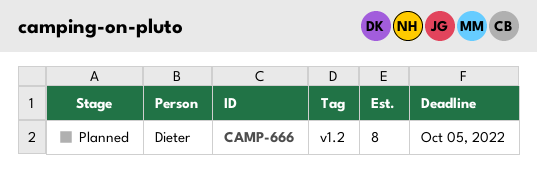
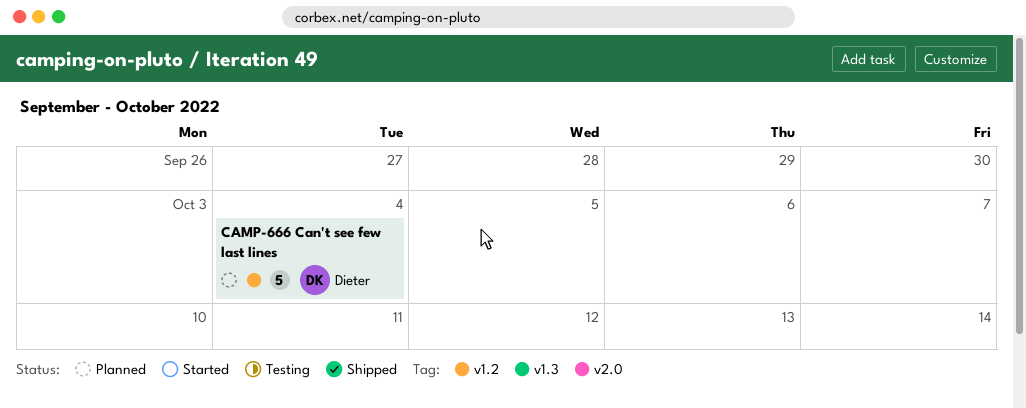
CAMP-666, estimate: 8 -> 5
CAMP-666, due: Oct 5 -> Oct 4

